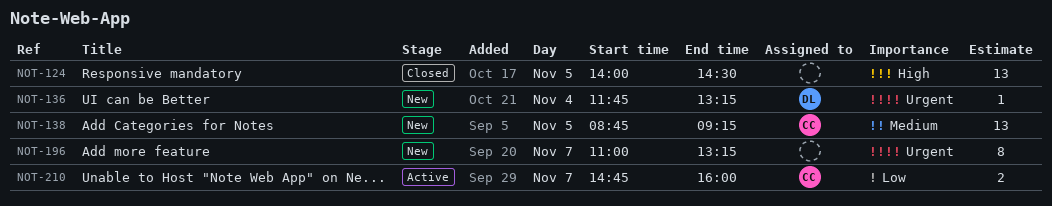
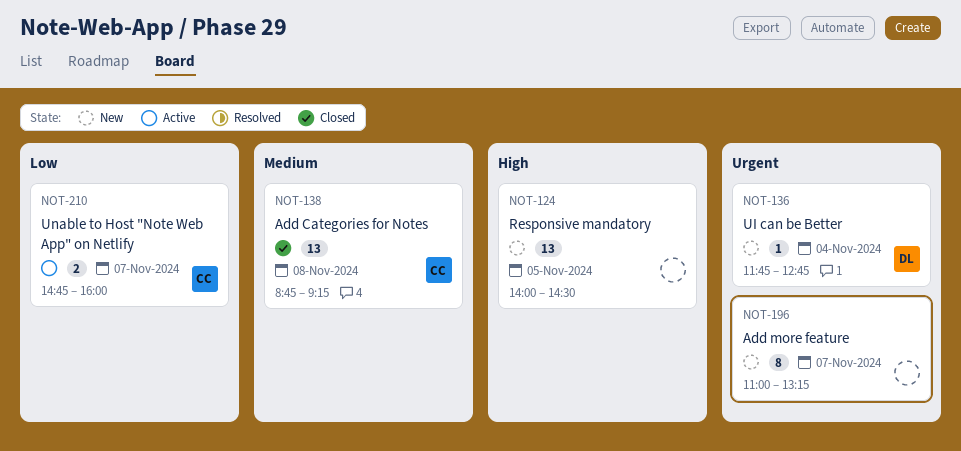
NOT-124, status: Closed -> New
NOT-136, ends: 13:15 -> 12:45
NOT-138, status: New -> Closed
NOT-138, day: Nov 5 -> Nov 8

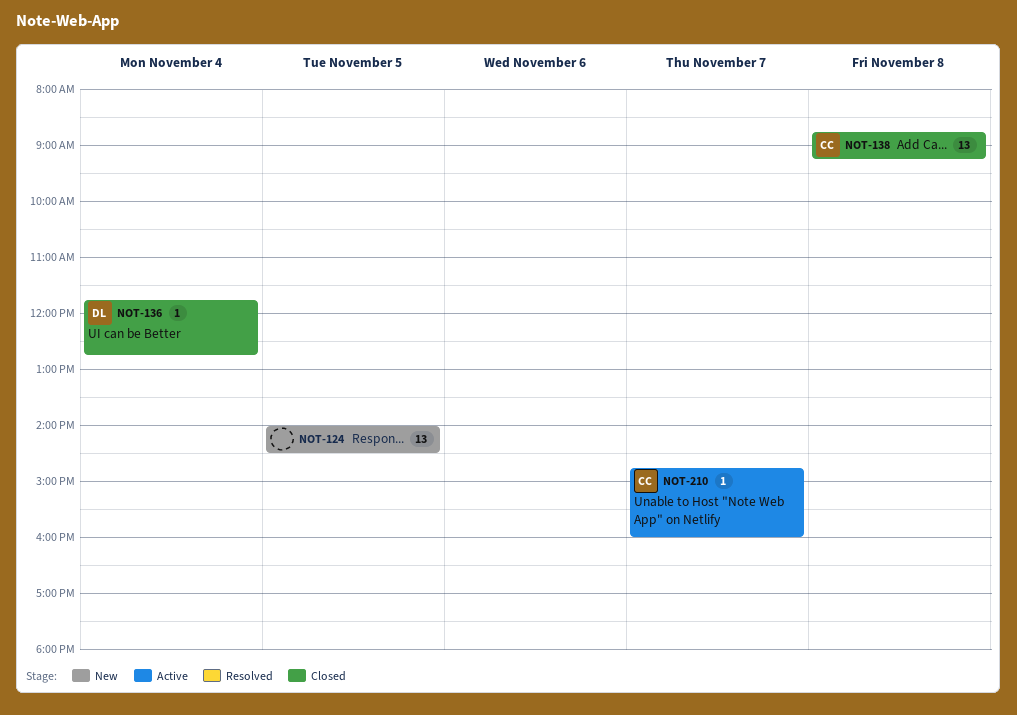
NOT-136, status: New -> Closed
NOT-196: present -> none
NOT-210, estimate: 2 -> 1

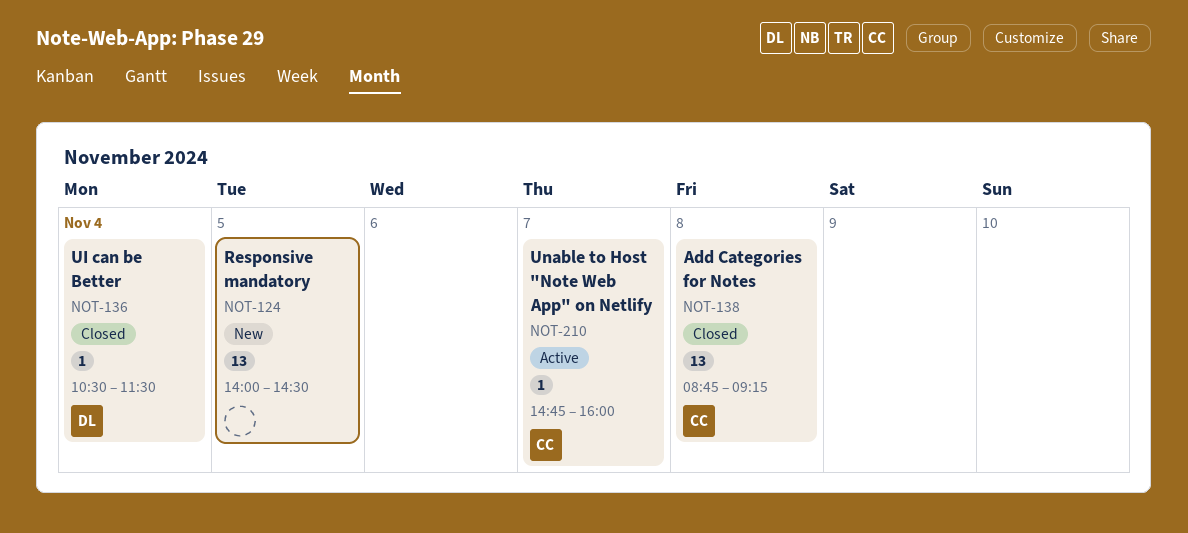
NOT-136, begins: 11:45 -> 10:30
NOT-136, ends: 12:45 -> 11:30

